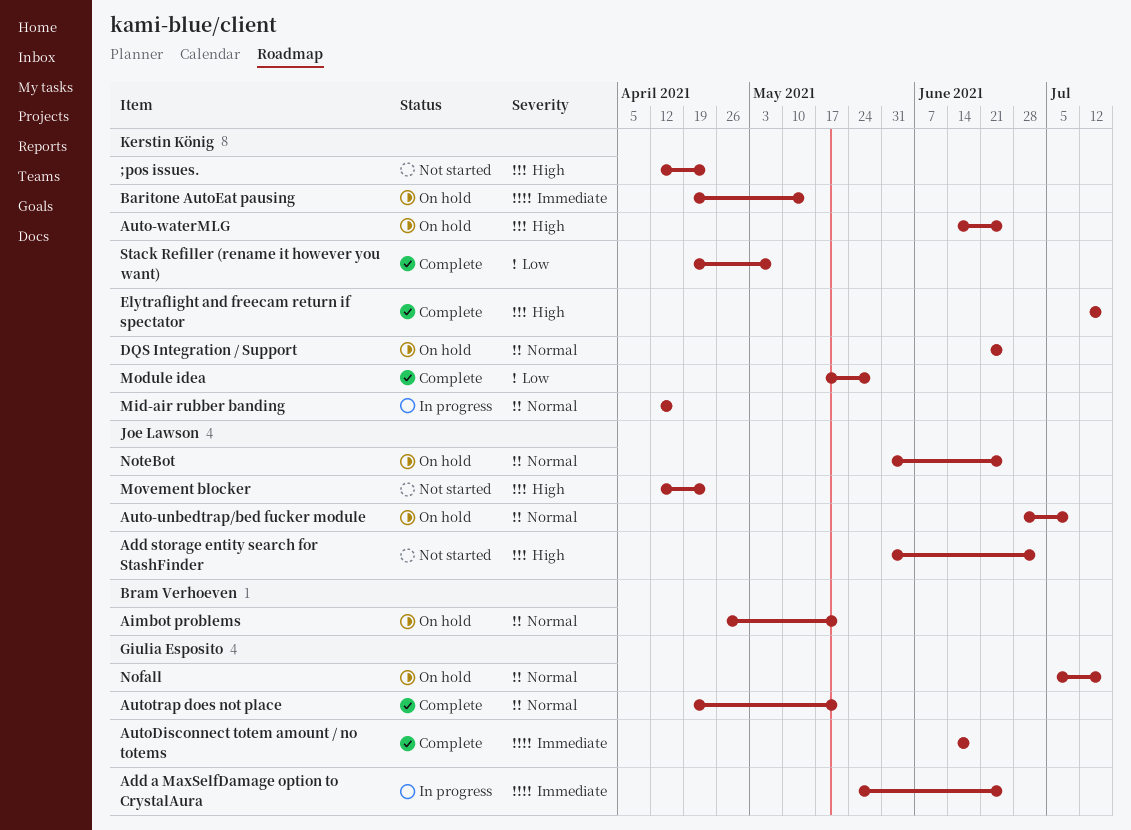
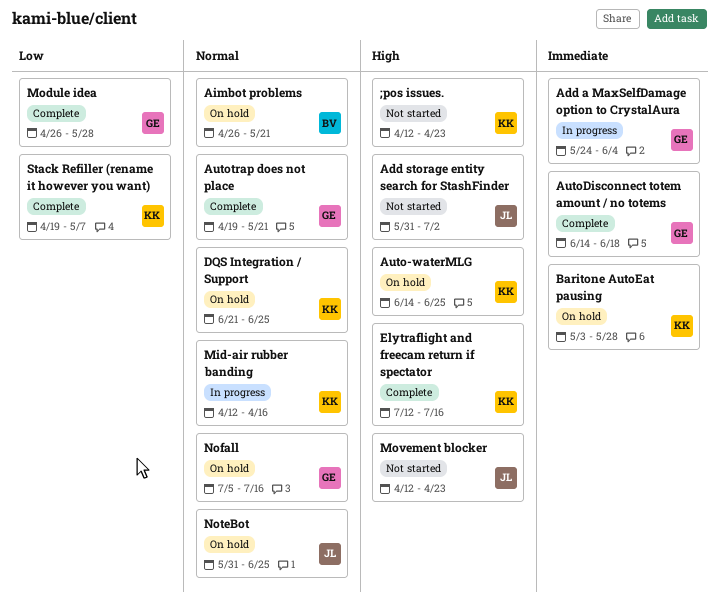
Add a MaxSelfDamage option to CrystalAura, due: Jun 25 -> Jun 4
Auto-unbedtrap/bed fucker module: present -> none
Baritone AutoEat pausing, start: Apr 19 -> May 3
Baritone AutoEat pausing, due: May 14 -> May 28
Module idea, owner: Kerstin König -> Giulia Esposito
Module idea, start: May 17 -> Apr 26

